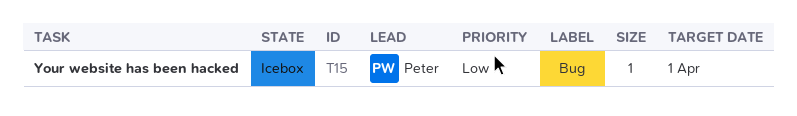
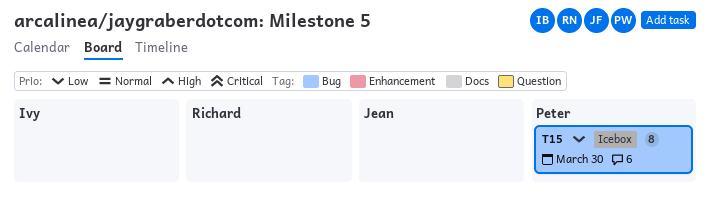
T15, estimate: 1 -> 8
T15, due: Apr 1 -> Mar 30

